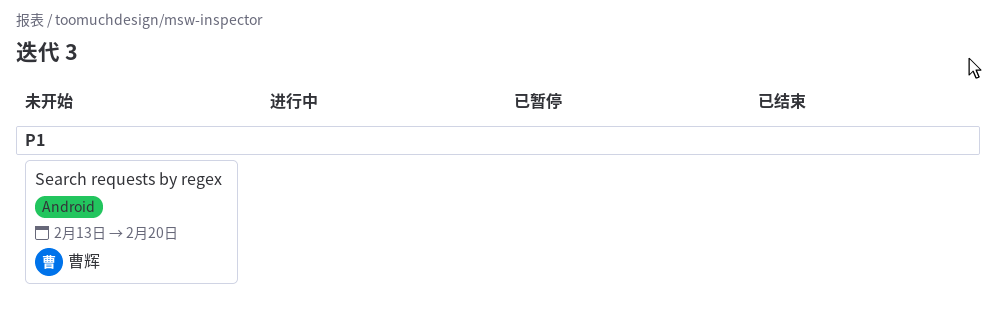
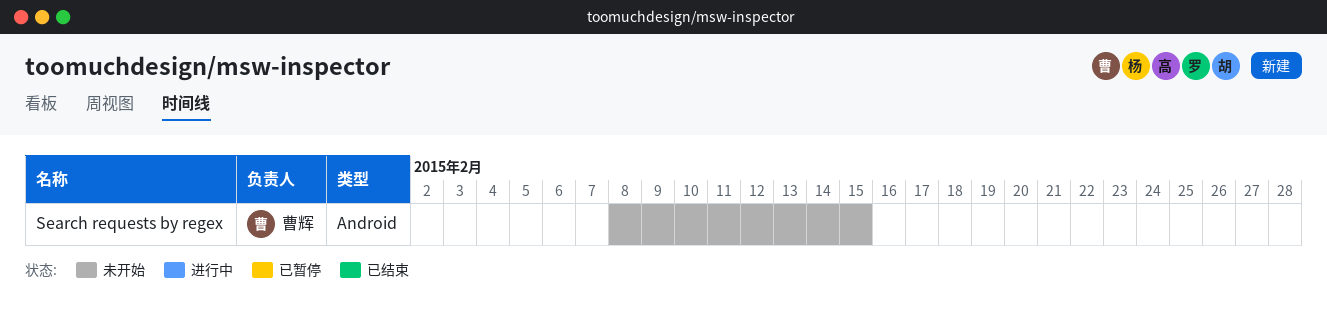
Search requests by regex, start: Feb 13 -> Feb 8
Search requests by regex, due: Feb 20 -> Feb 15

